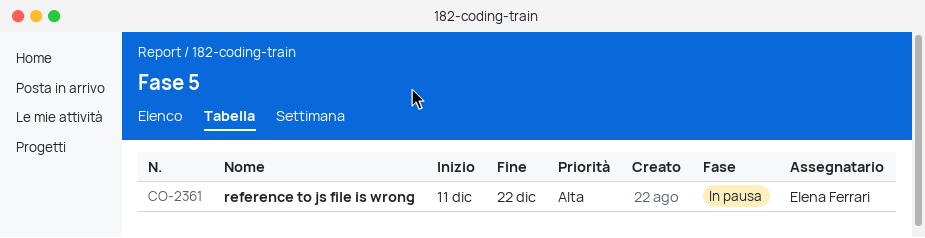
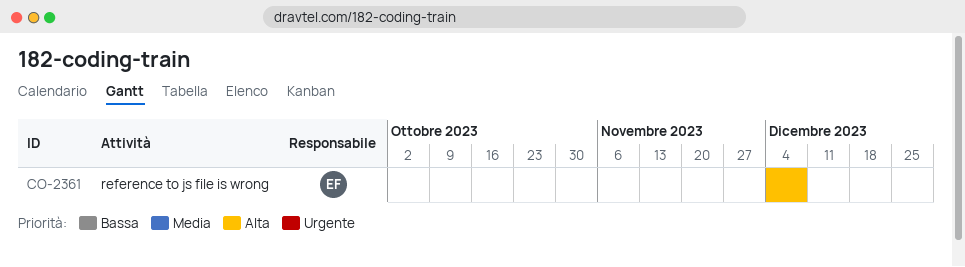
CO-2361, start: Dec 11 -> Dec 4
CO-2361, due: Dec 22 -> Dec 8

